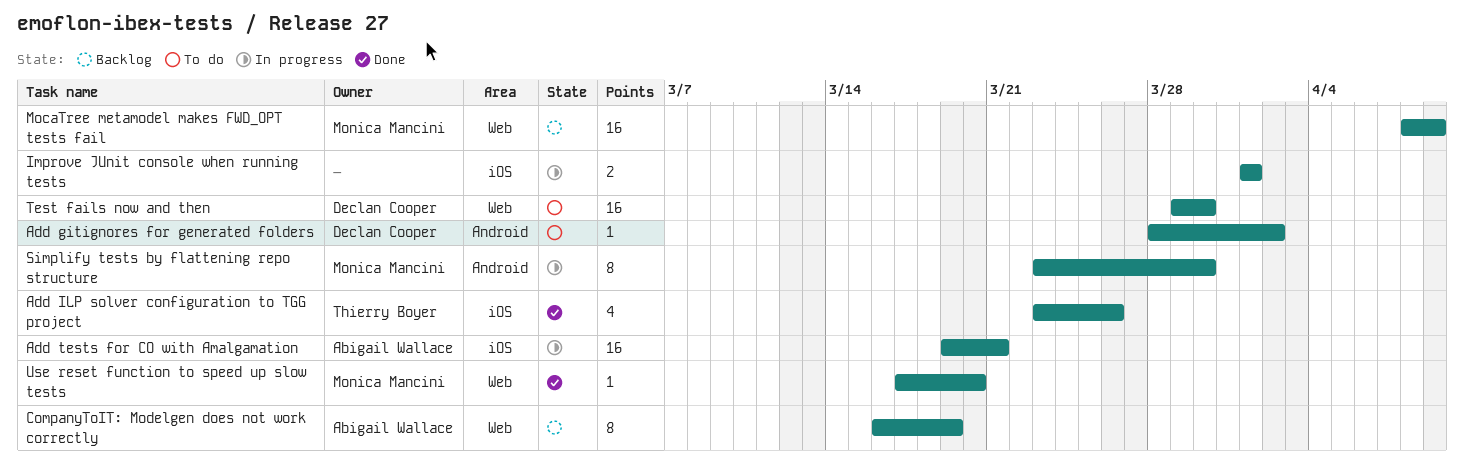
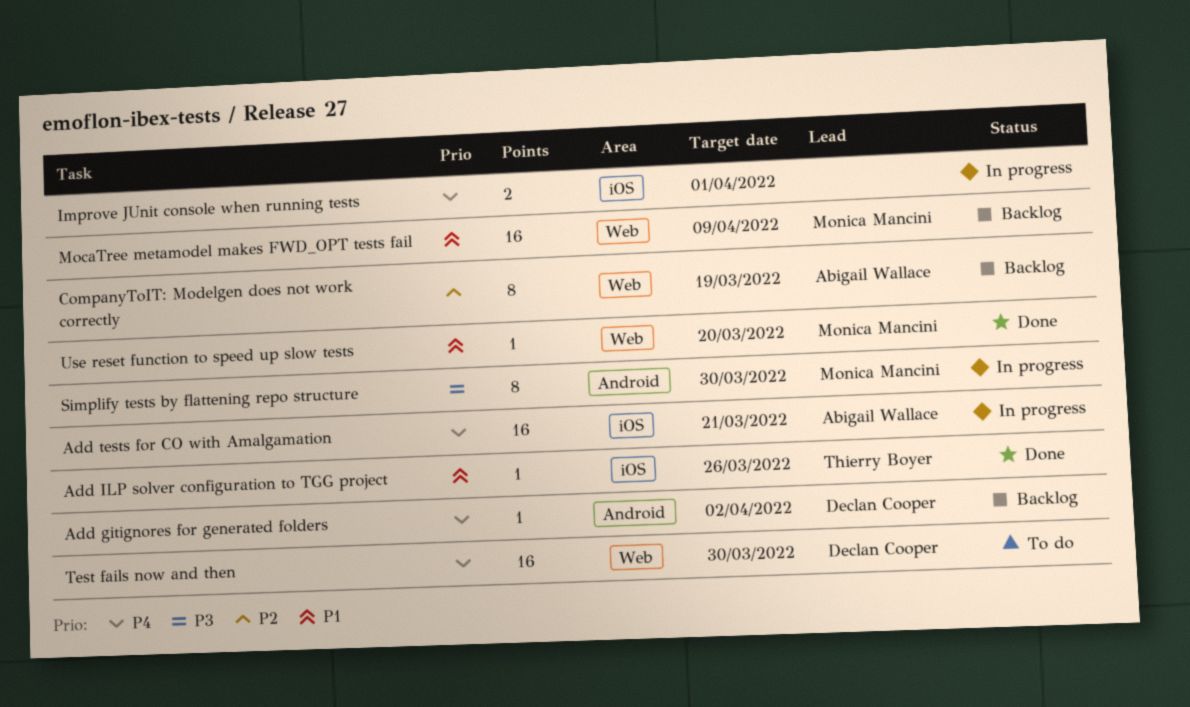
Add gitignores for generated folders, status: To do -> Backlog
Add ILP solver configuration to TGG project, estimate: 4 -> 1

